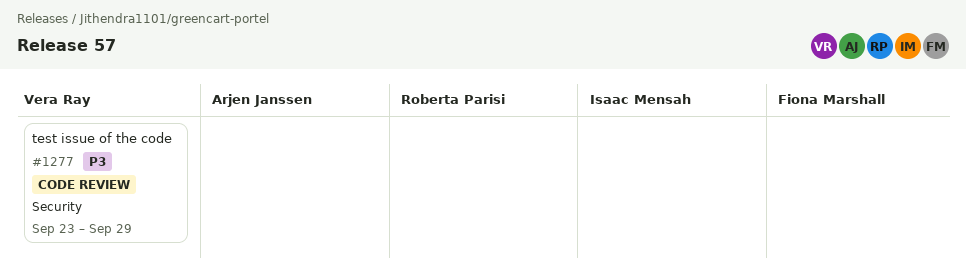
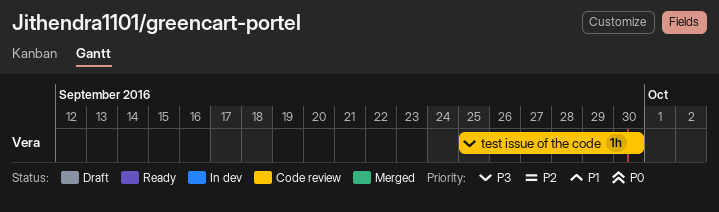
test issue of the code, start: Sep 23 -> Sep 25
test issue of the code, due: Sep 29 -> Sep 30

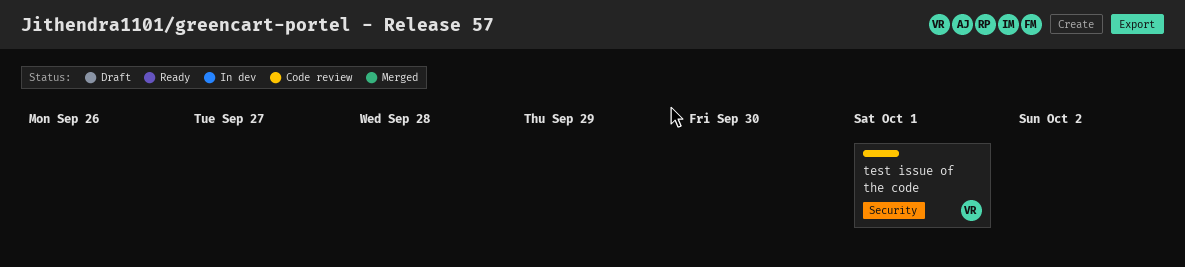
test issue of the code, due: Sep 30 -> Oct 1

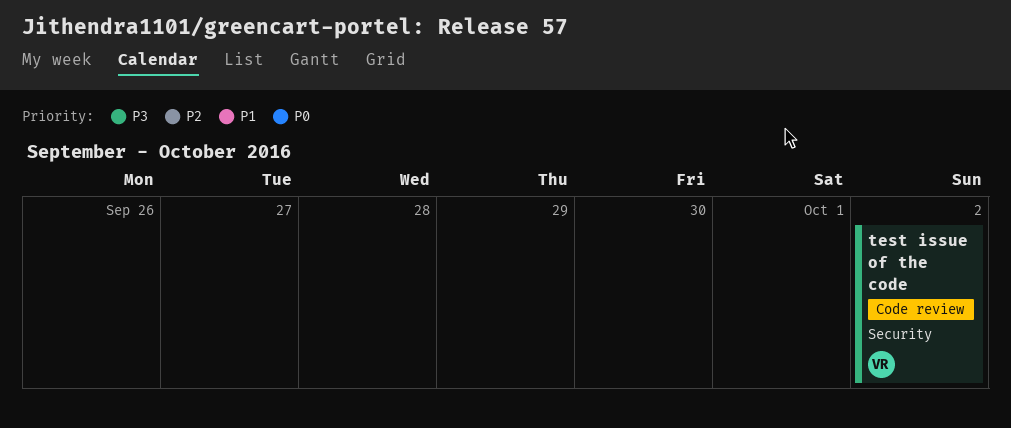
test issue of the code, due: Oct 1 -> Oct 2

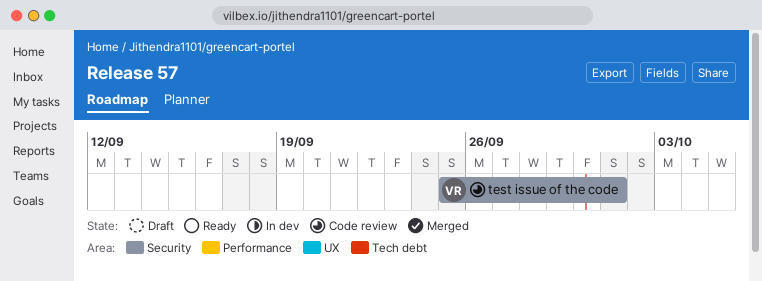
test issue of the code, due: Oct 2 -> Oct 1

